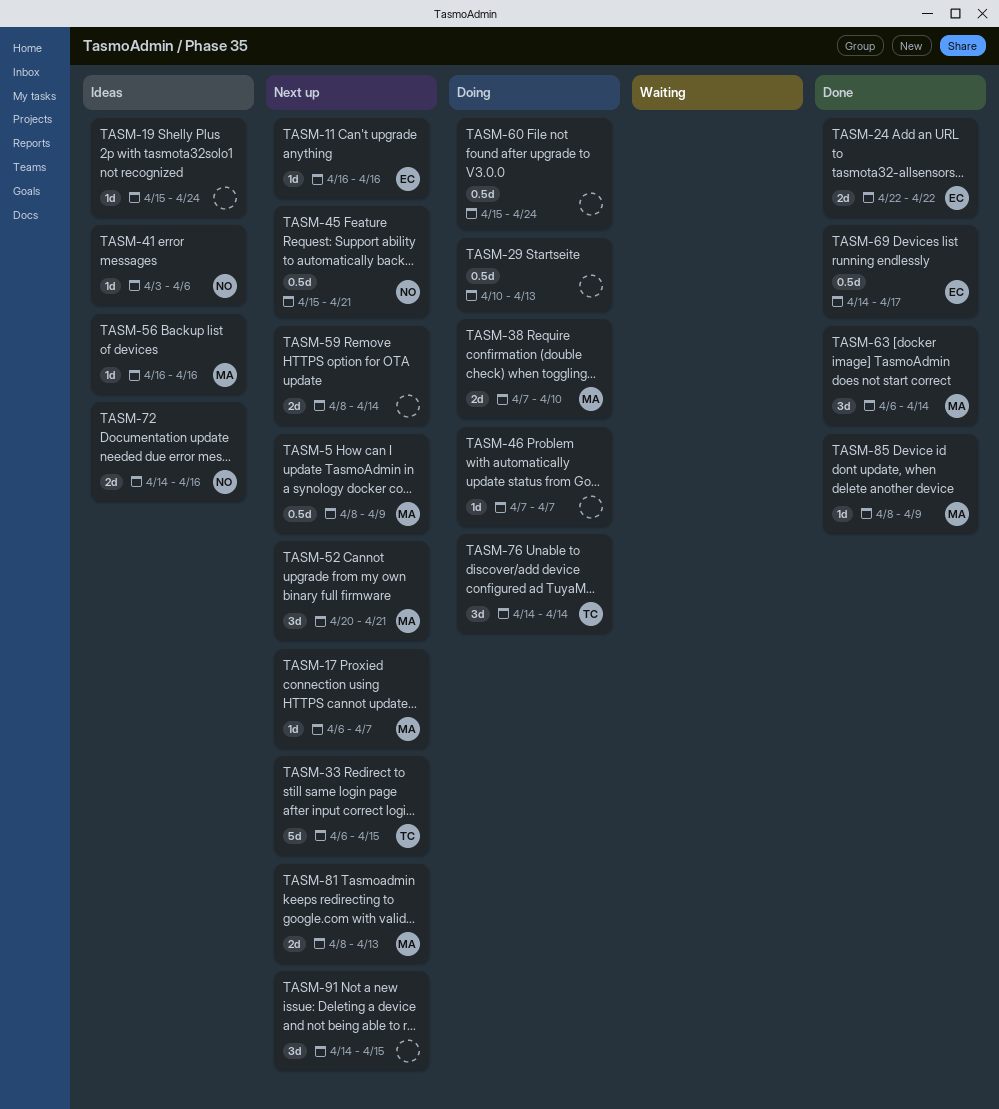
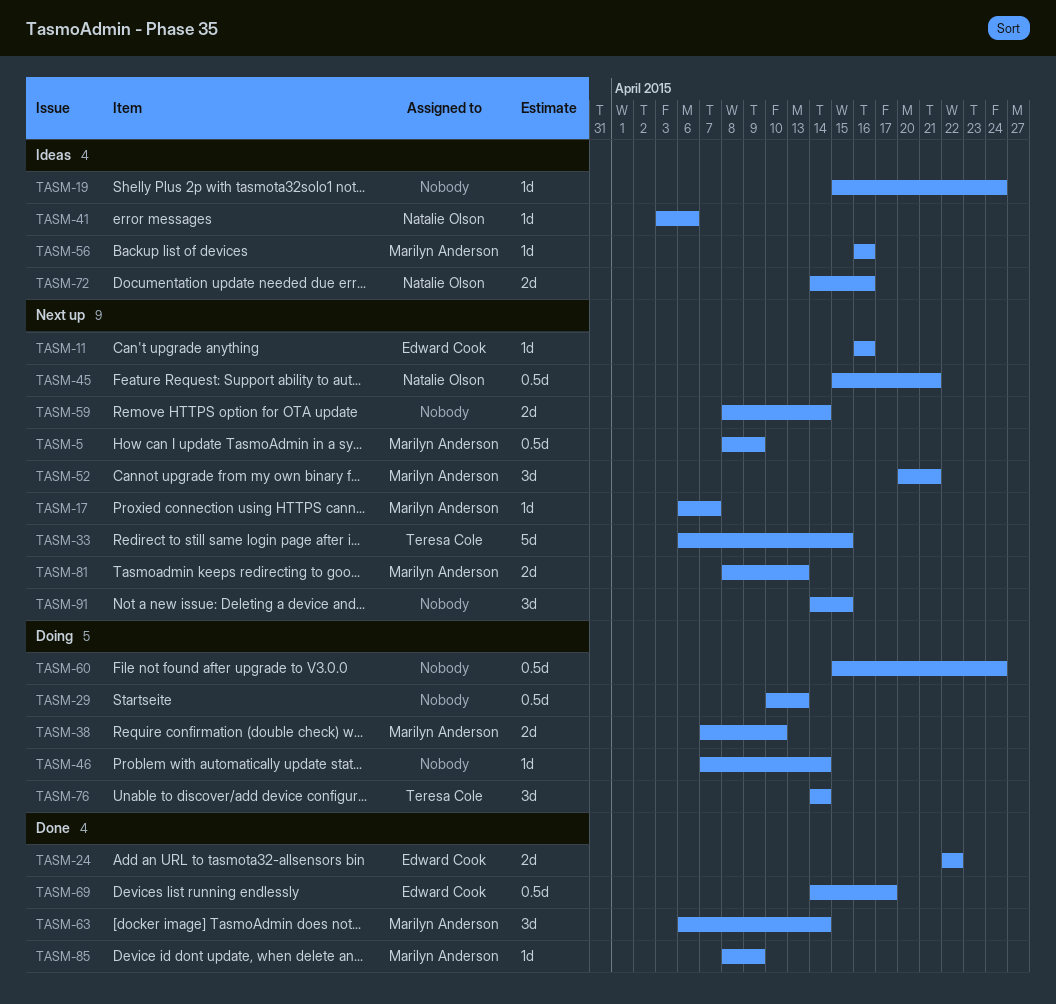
TASM-46, due: Apr 7 -> Apr 14

